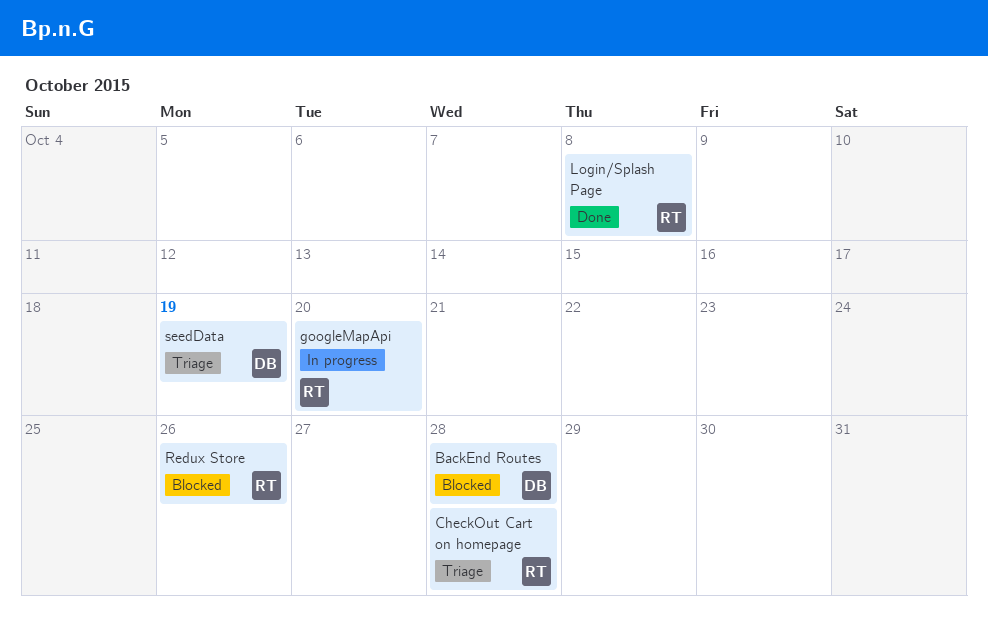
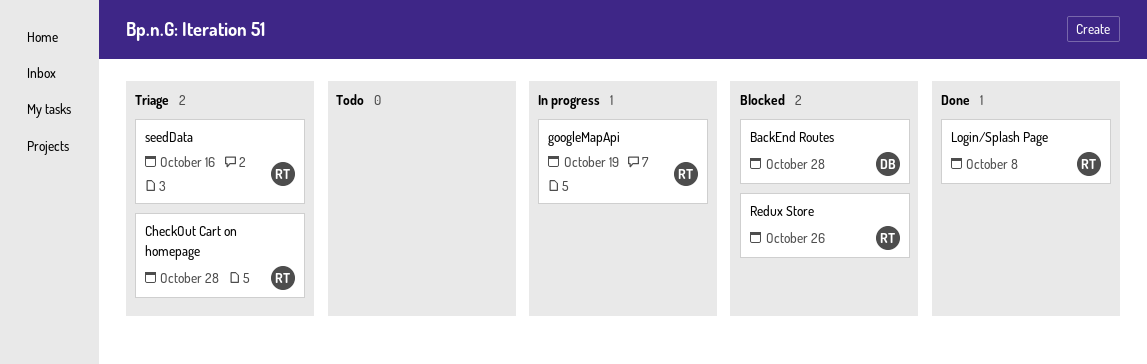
googleMapApi, due: Oct 20 -> Oct 19
seedData, owner: DB -> RT
seedData, due: Oct 19 -> Oct 16

